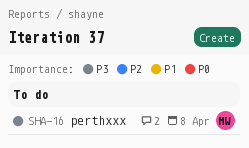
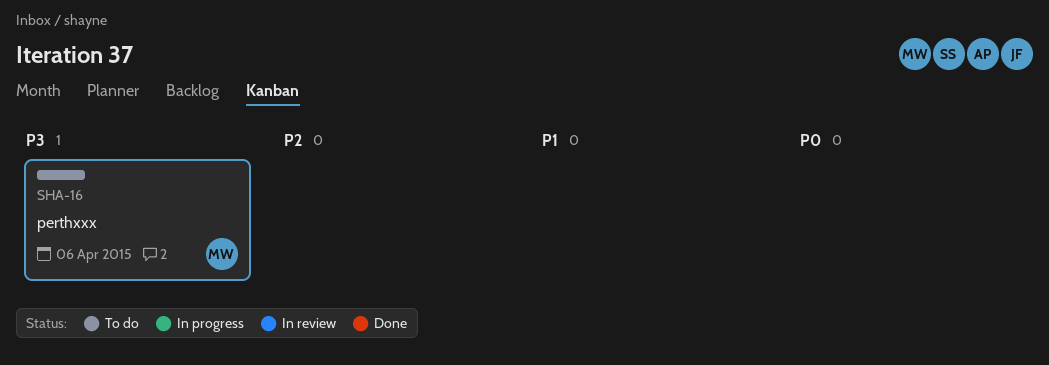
SHA-16, due: Apr 8 -> Apr 6

